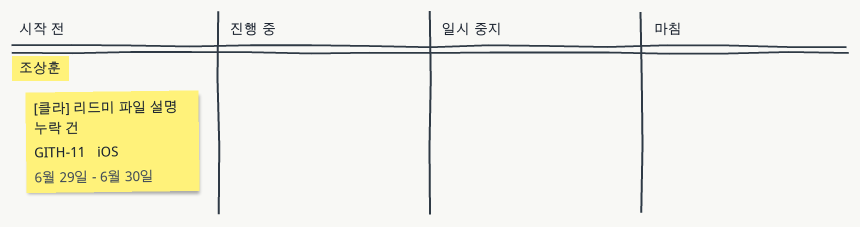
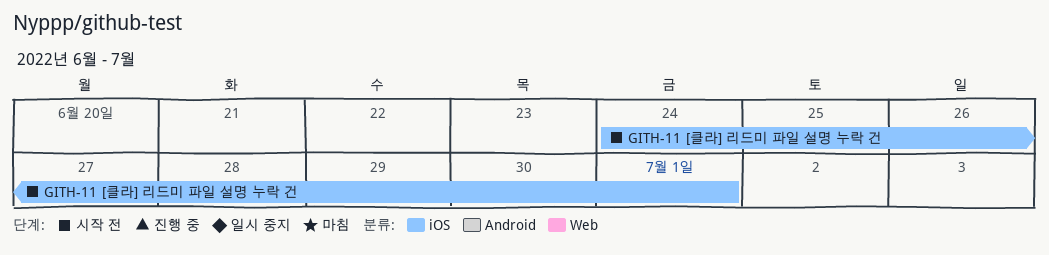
GITH-11, start: Jun 29 -> Jun 24
GITH-11, due: Jun 30 -> Jul 1

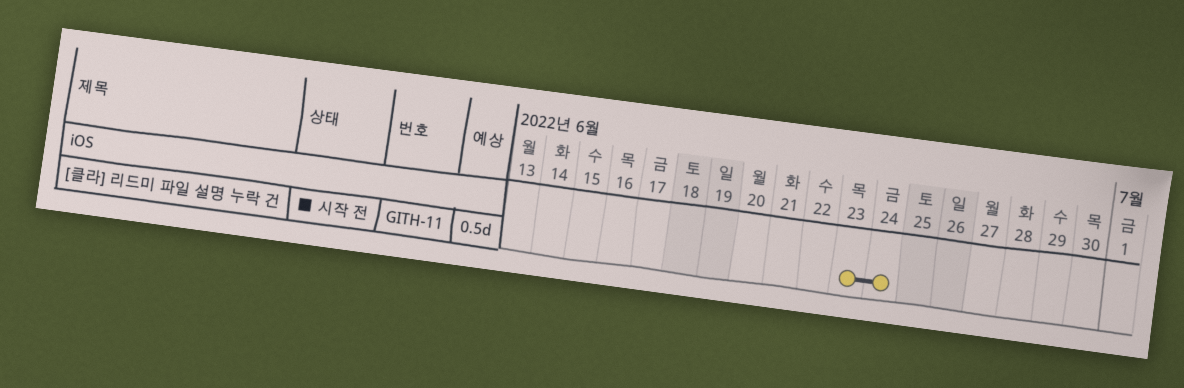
GITH-11, start: Jun 24 -> Jun 23
GITH-11, due: Jul 1 -> Jun 24

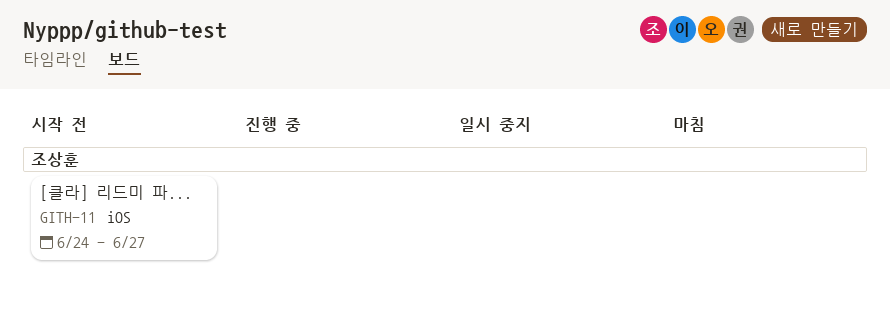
GITH-11, start: Jun 23 -> Jun 24
GITH-11, due: Jun 24 -> Jun 27

